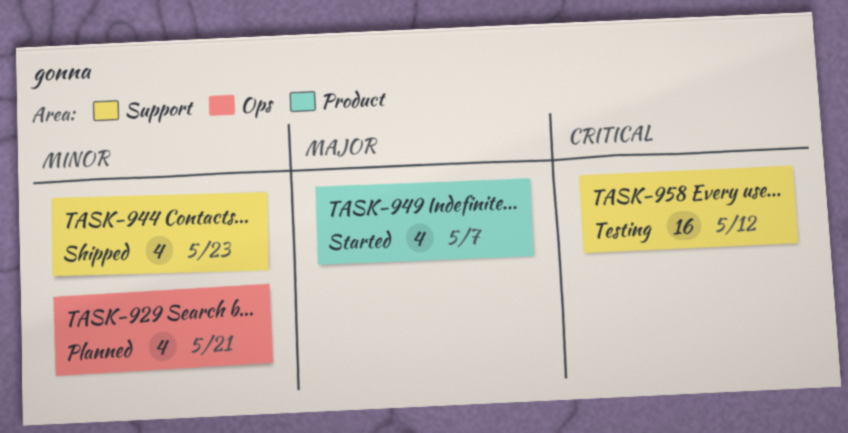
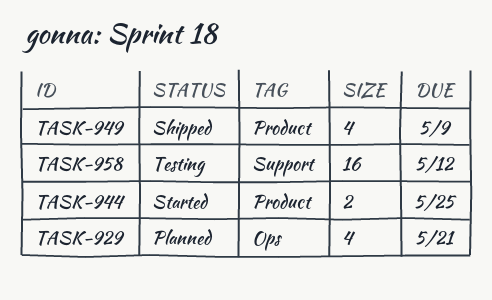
TASK-944, status: Shipped -> Started
TASK-944, label: Support -> Product
TASK-944, estimate: 4 -> 2
TASK-944, due: May 23 -> May 25
TASK-949, status: Started -> Shipped
TASK-949, due: May 7 -> May 9

